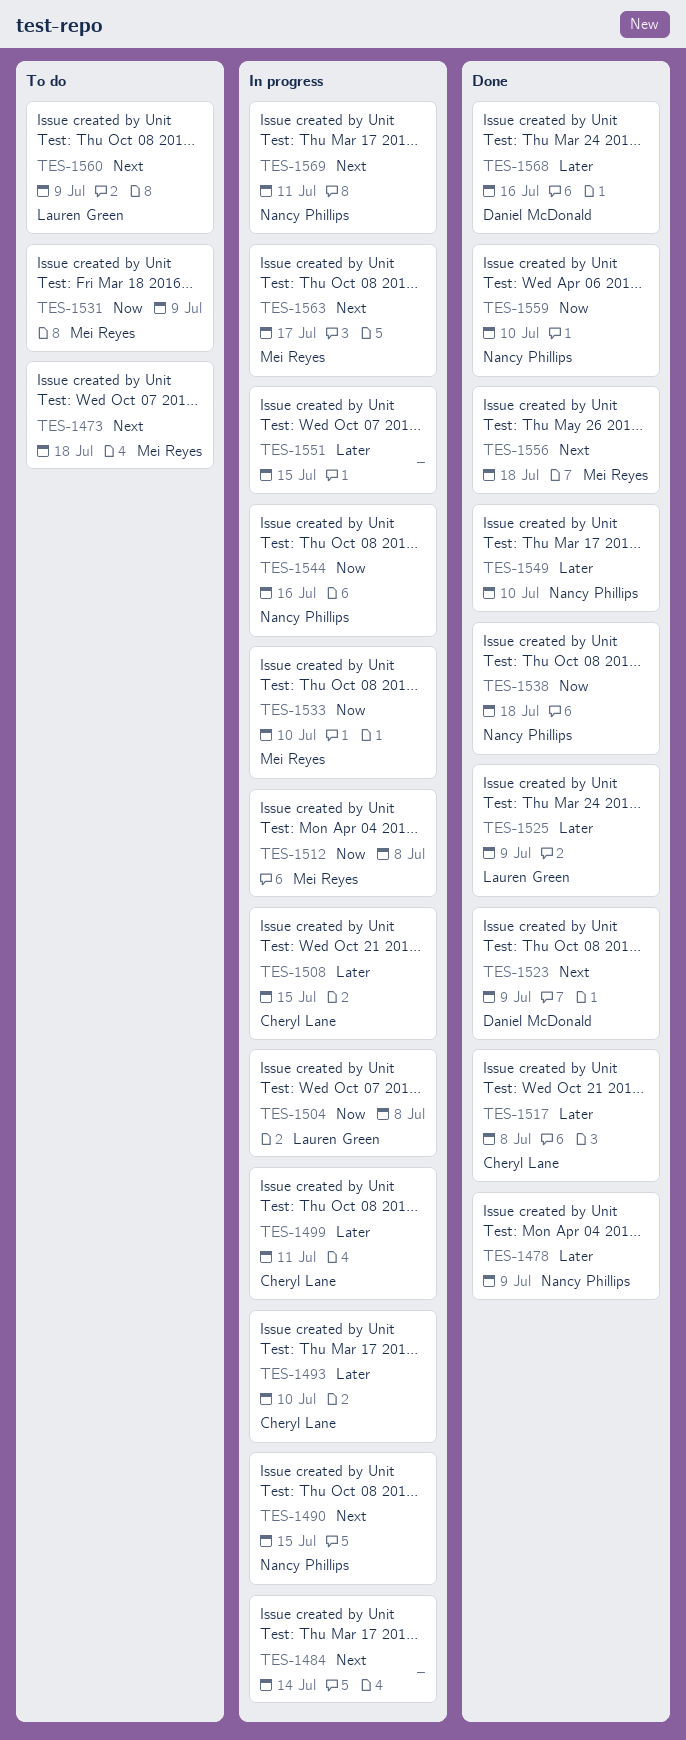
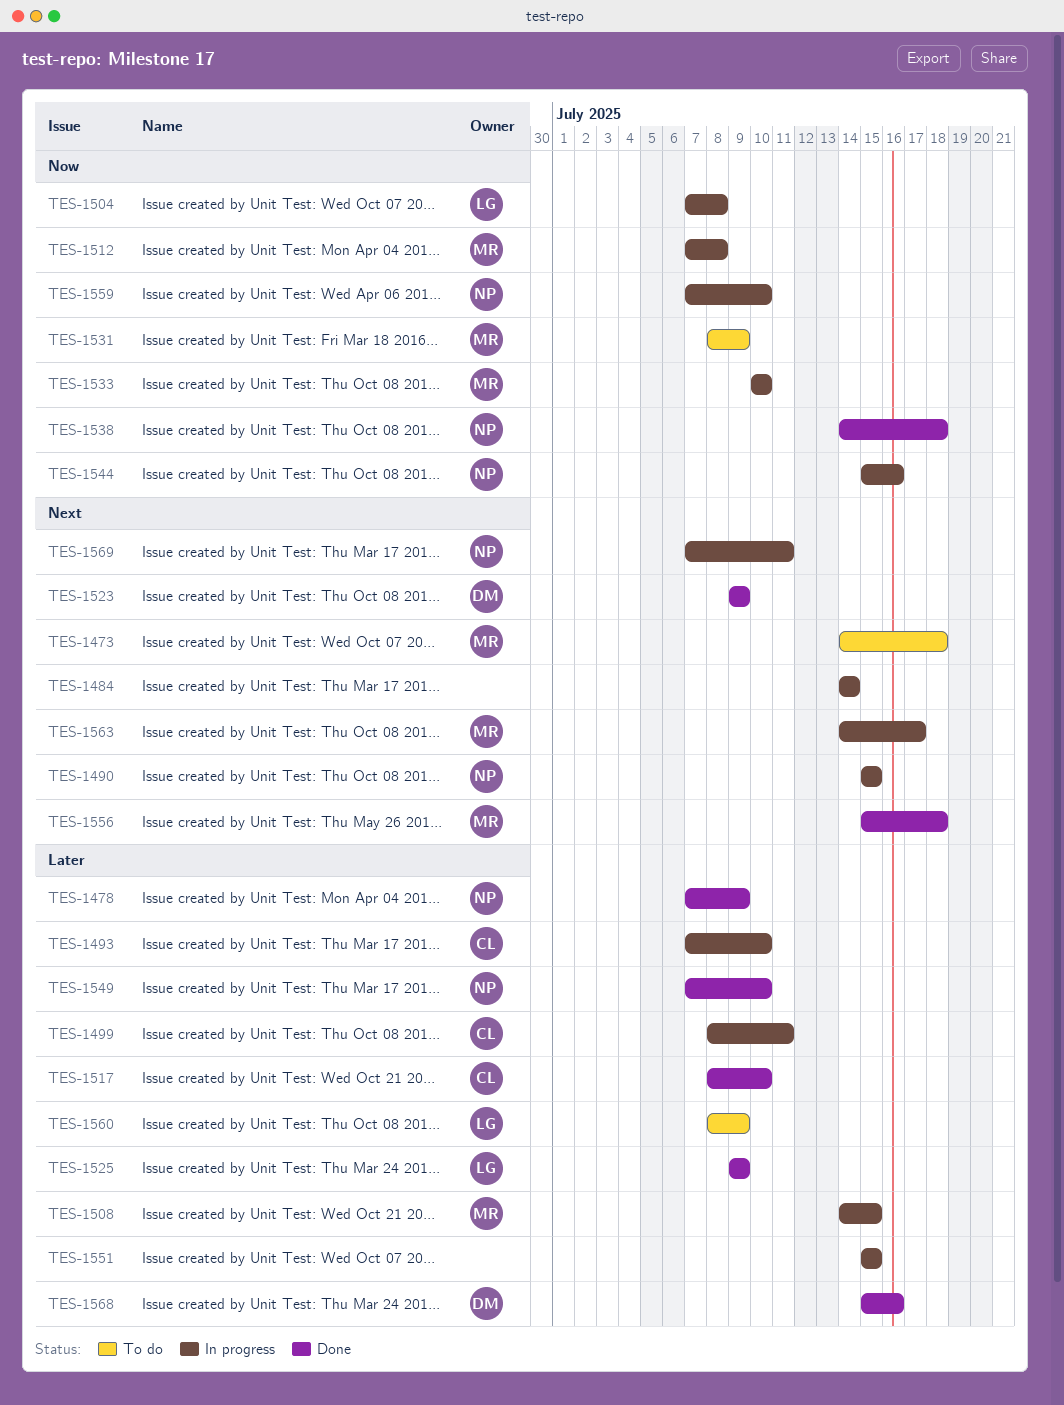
TES-1508, owner: Cheryl Lane -> Mei Reyes
TES-1517, due: Jul 8 -> Jul 10
TES-1559, status: Done -> In progress
TES-1560, priority: Next -> Later

